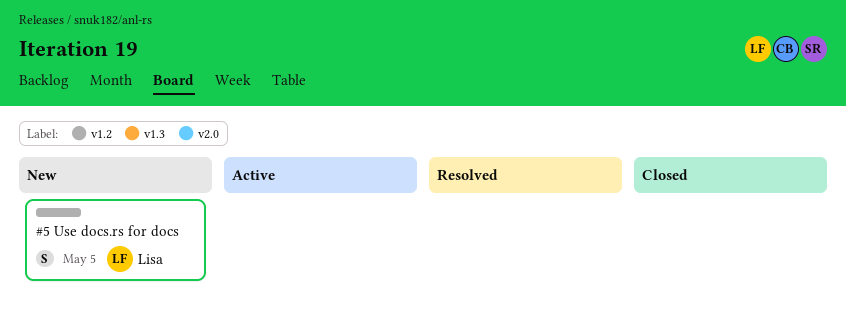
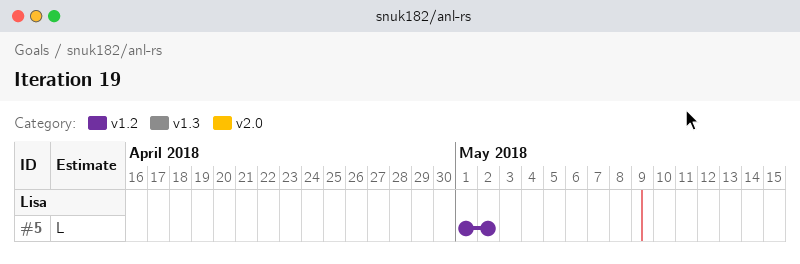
#5, estimate: S -> L
#5, due: May 5 -> May 2

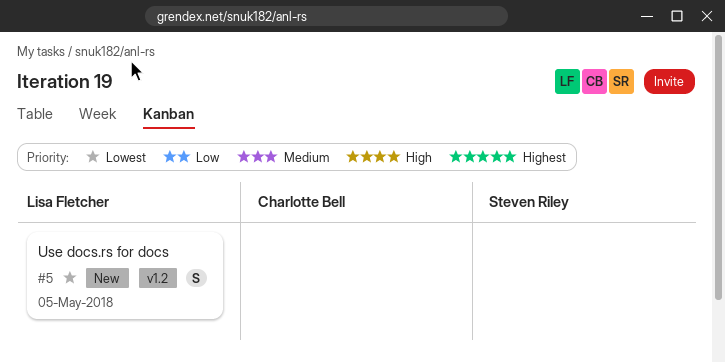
#5, estimate: L -> S
#5, due: May 2 -> May 5

